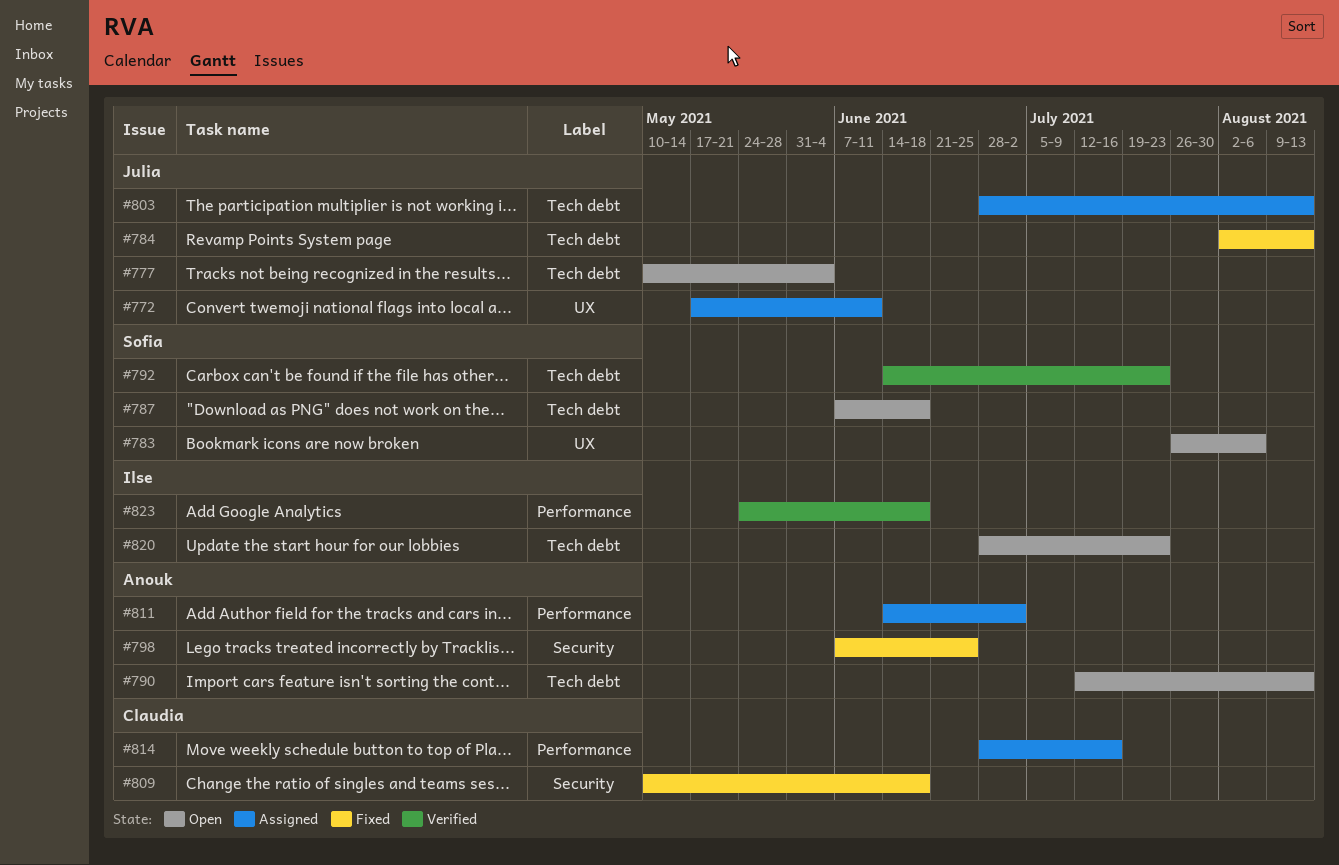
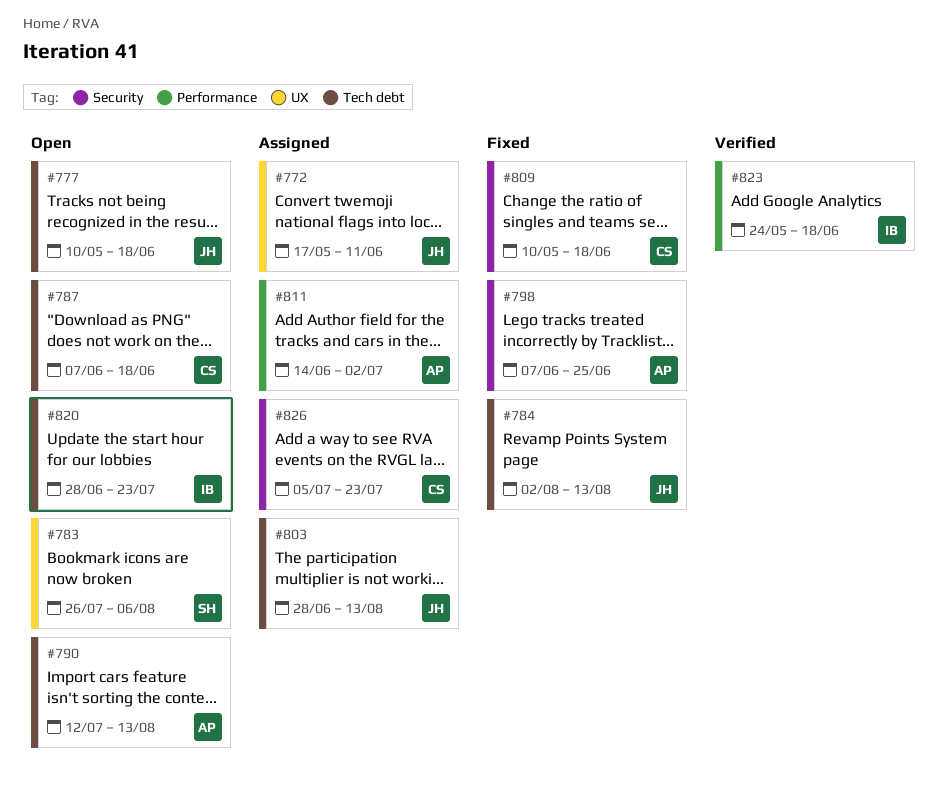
#777, due: Jun 4 -> Jun 18
#787, owner: Sofia -> Claudia
#792: present -> none
#814: present -> none
#826: none -> present

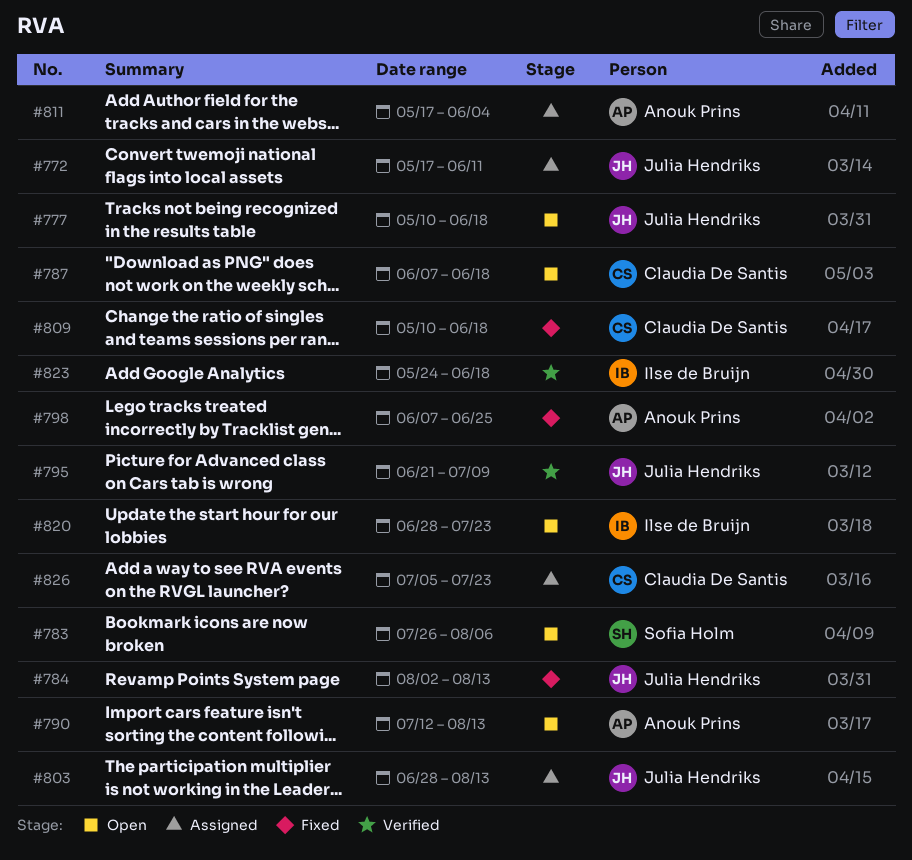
#795: none -> present
#811, start: Jun 14 -> May 17
#811, due: Jul 2 -> Jun 4

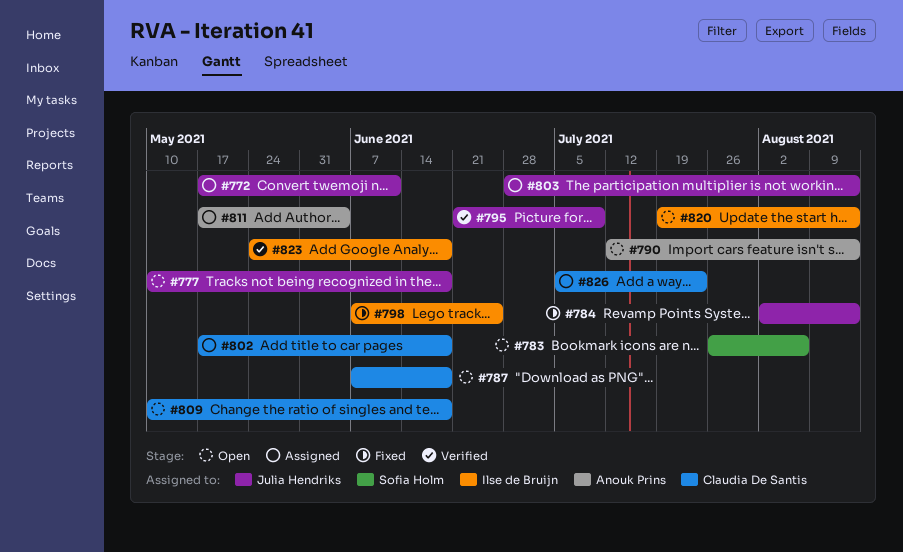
#798, owner: Anouk Prins -> Ilse de Bruijn
#802: none -> present
#809, status: Fixed -> Open
#820, start: Jun 28 -> Jul 19
#820, due: Jul 23 -> Aug 13

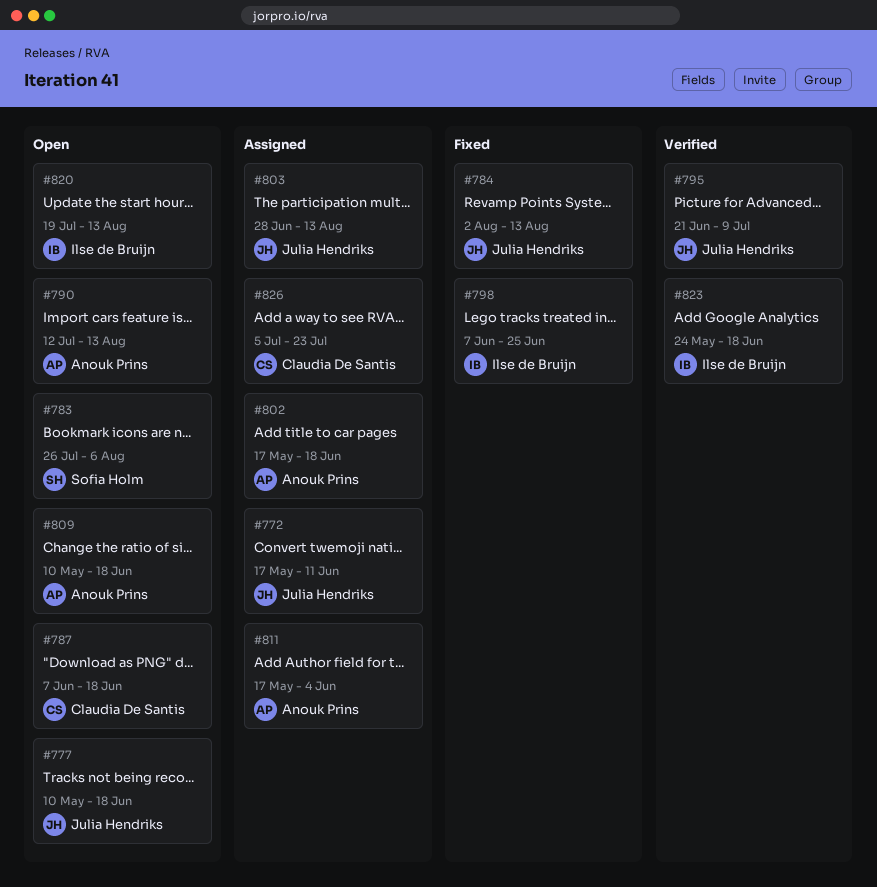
#802, owner: Claudia De Santis -> Anouk Prins
#809, owner: Claudia De Santis -> Anouk Prins

